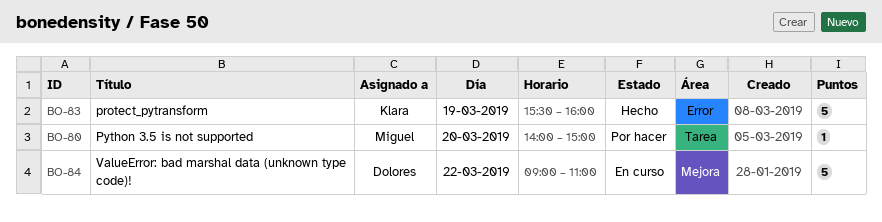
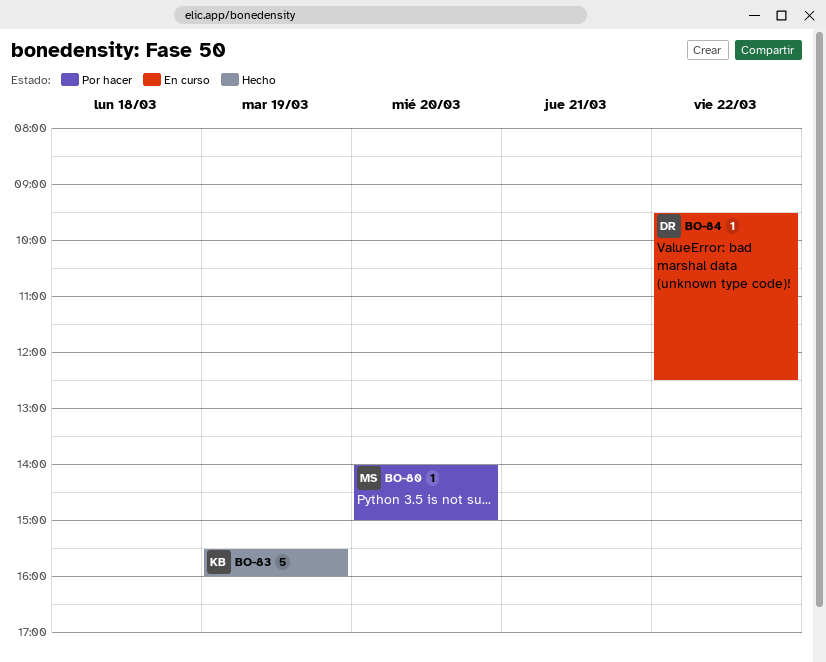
BO-84, estimate: 5 -> 1
BO-84, begins: 09:00 -> 09:30
BO-84, ends: 11:00 -> 12:30

